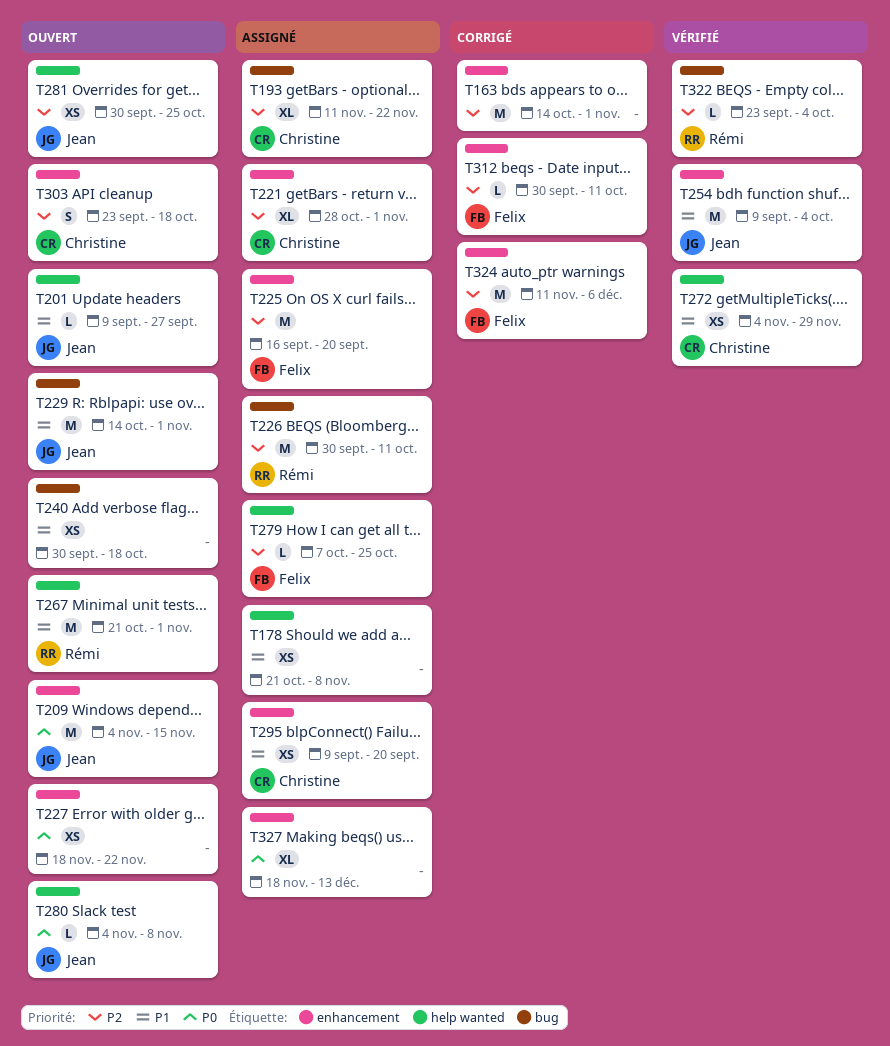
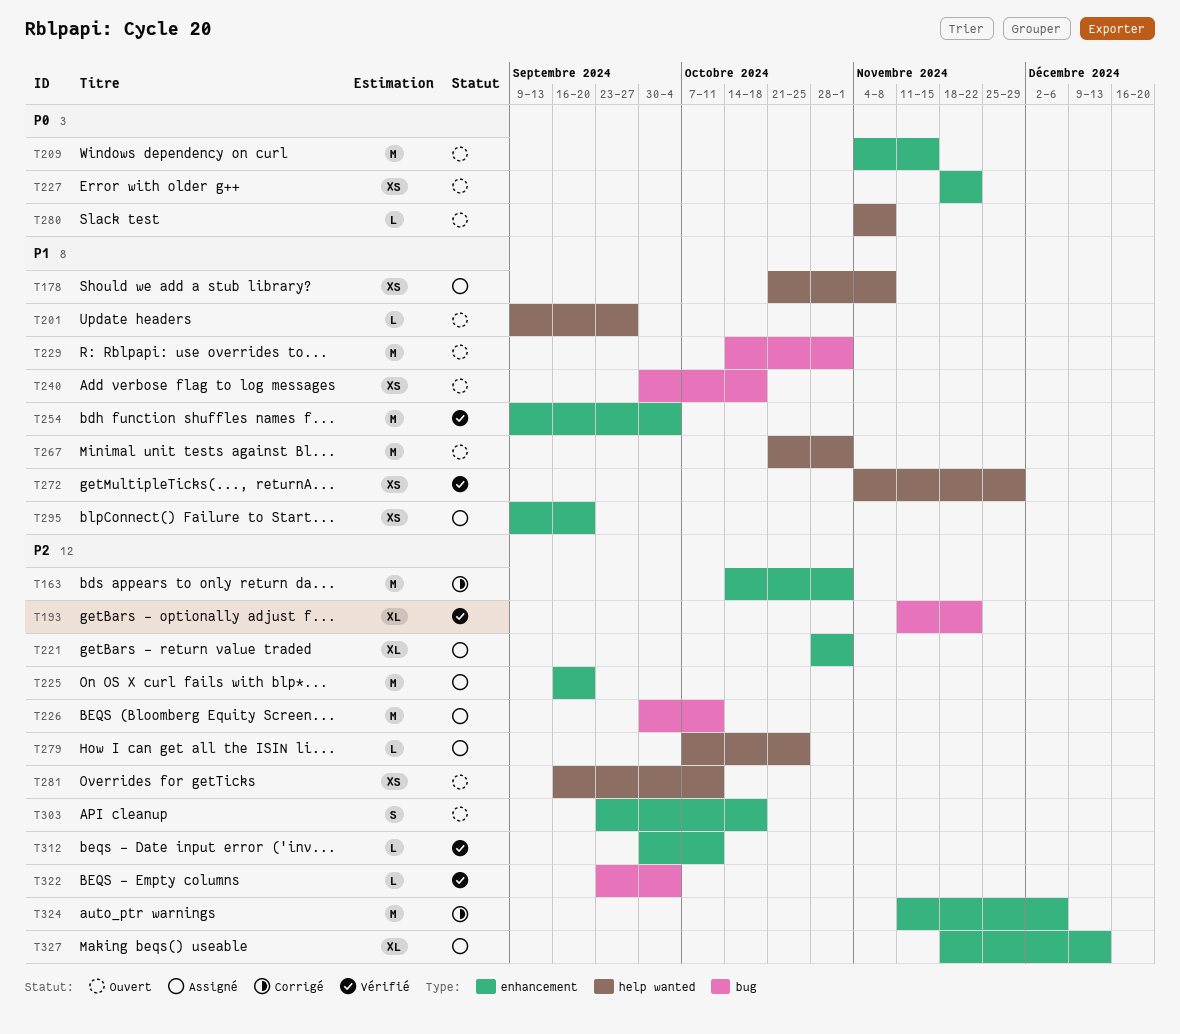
T193, status: Assigné -> Vérifié
T281, start: Sep 30 -> Sep 16
T281, due: Oct 25 -> Oct 11
T312, status: Corrigé -> Vérifié
T327, priority: P0 -> P2

